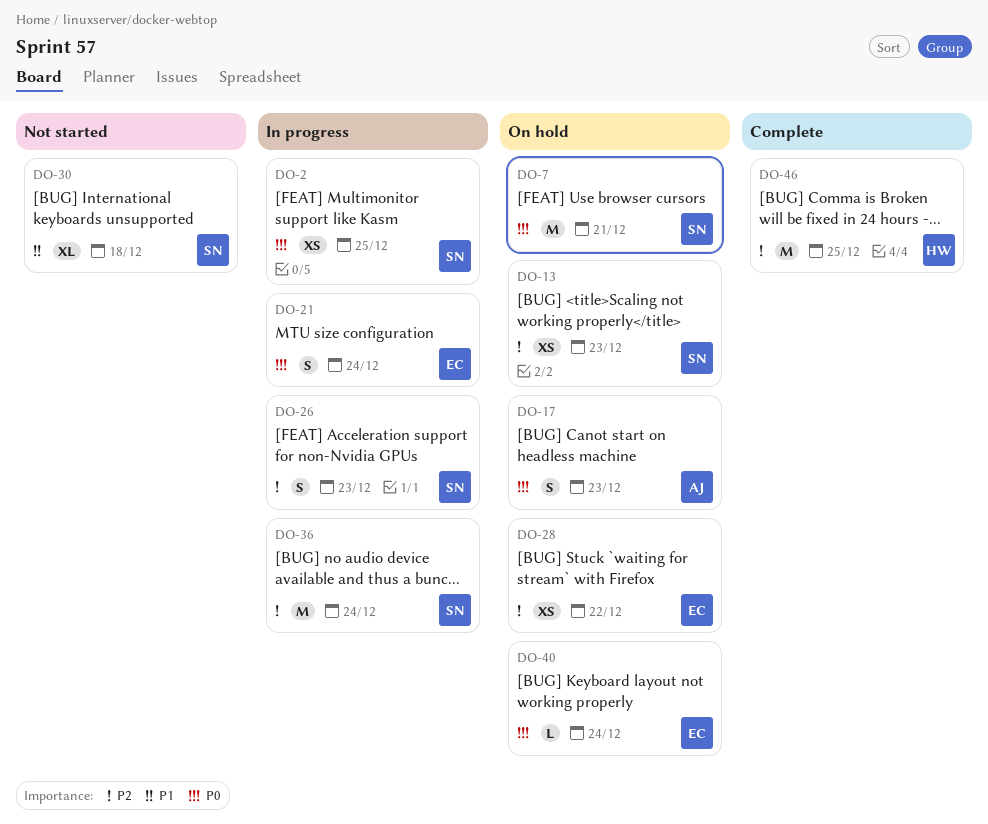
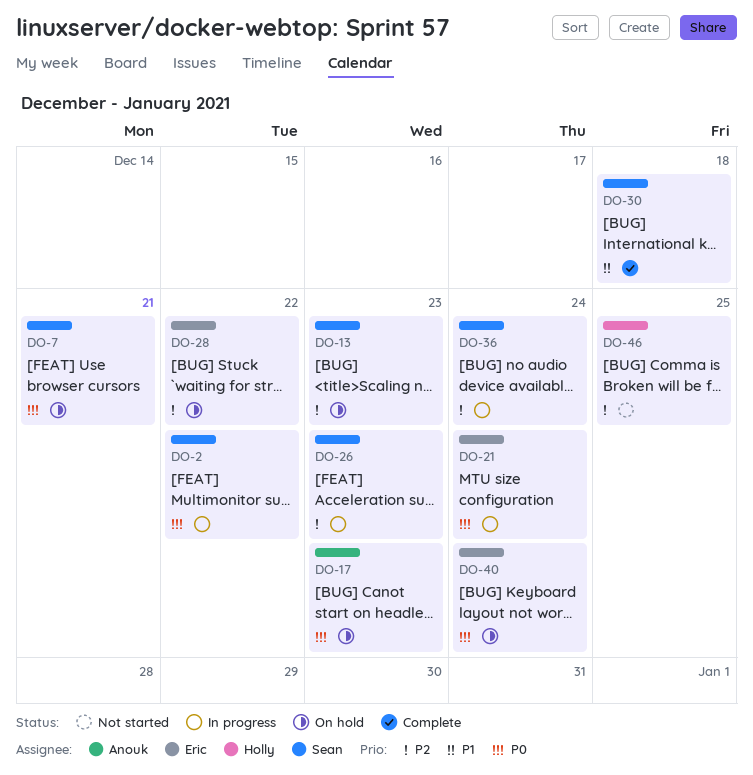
DO-2, due: Dec 25 -> Dec 22
DO-30, status: Not started -> Complete
DO-46, status: Complete -> Not started

